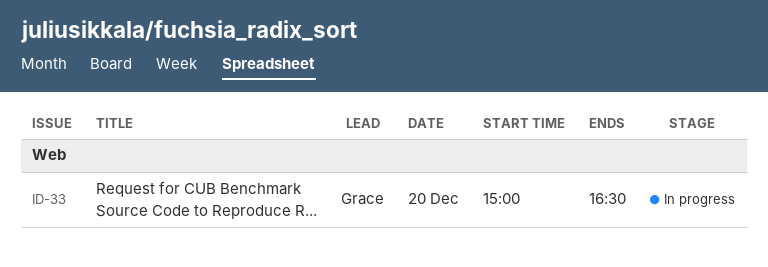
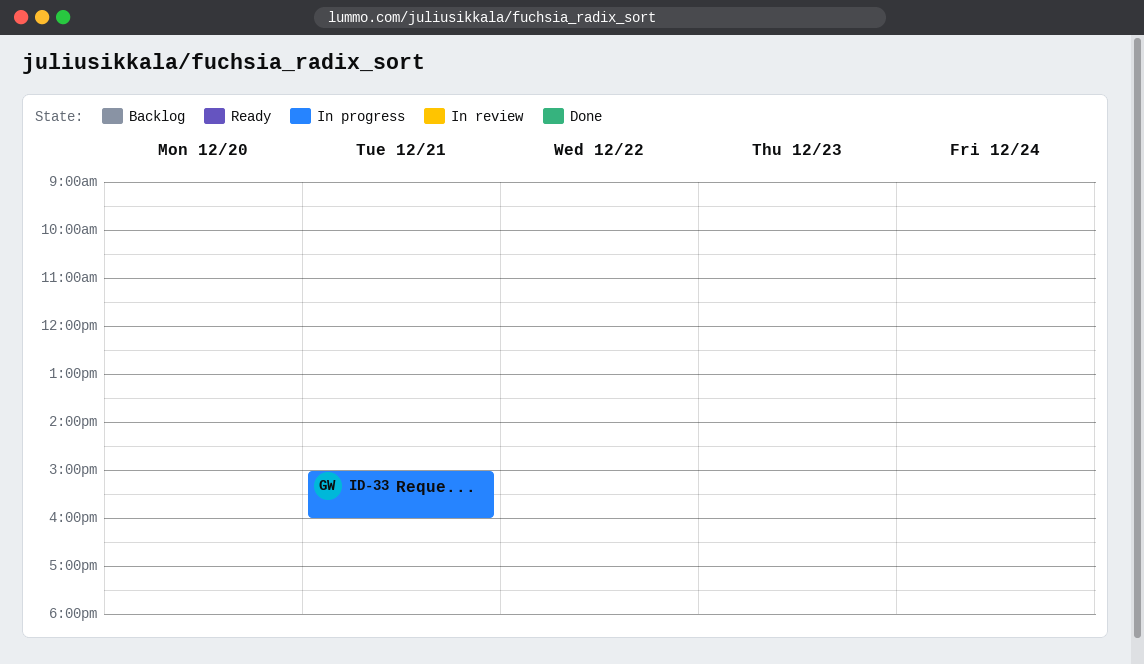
ID-33, day: Dec 20 -> Dec 21
ID-33, ends: 16:30 -> 16:00

